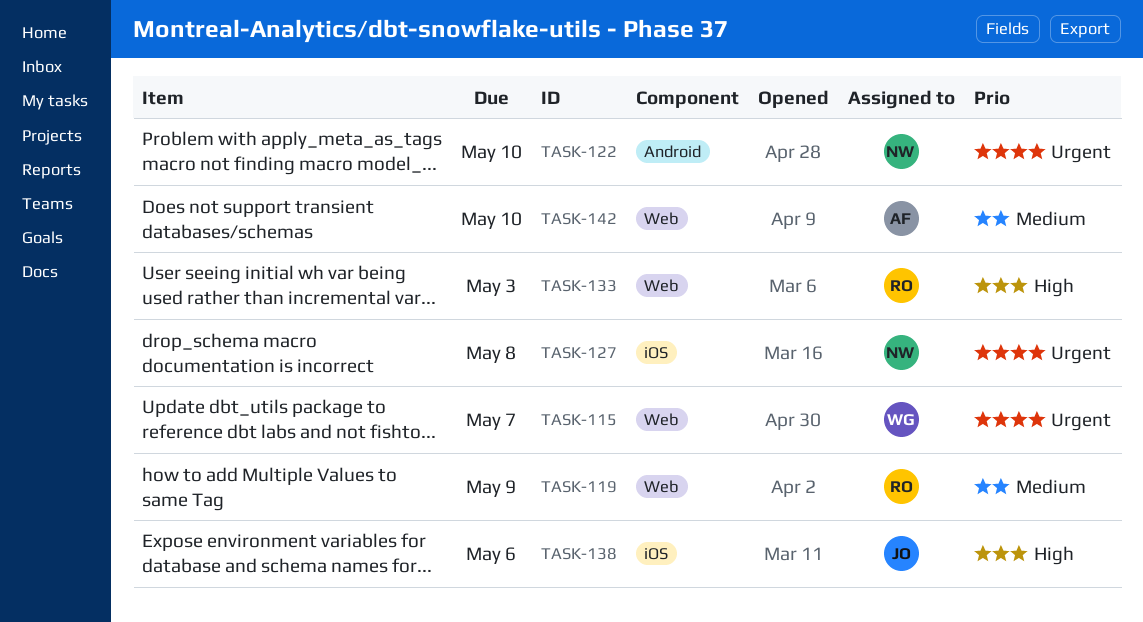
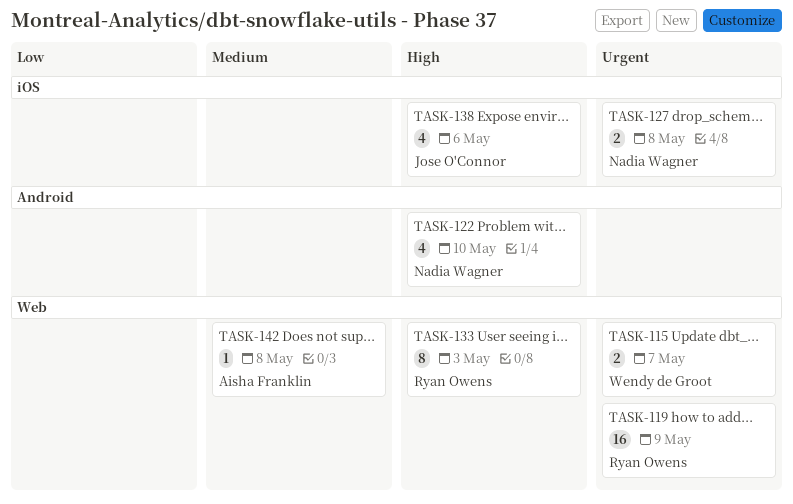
TASK-119, priority: Medium -> Urgent
TASK-122, priority: Urgent -> High
TASK-142, due: May 10 -> May 8

